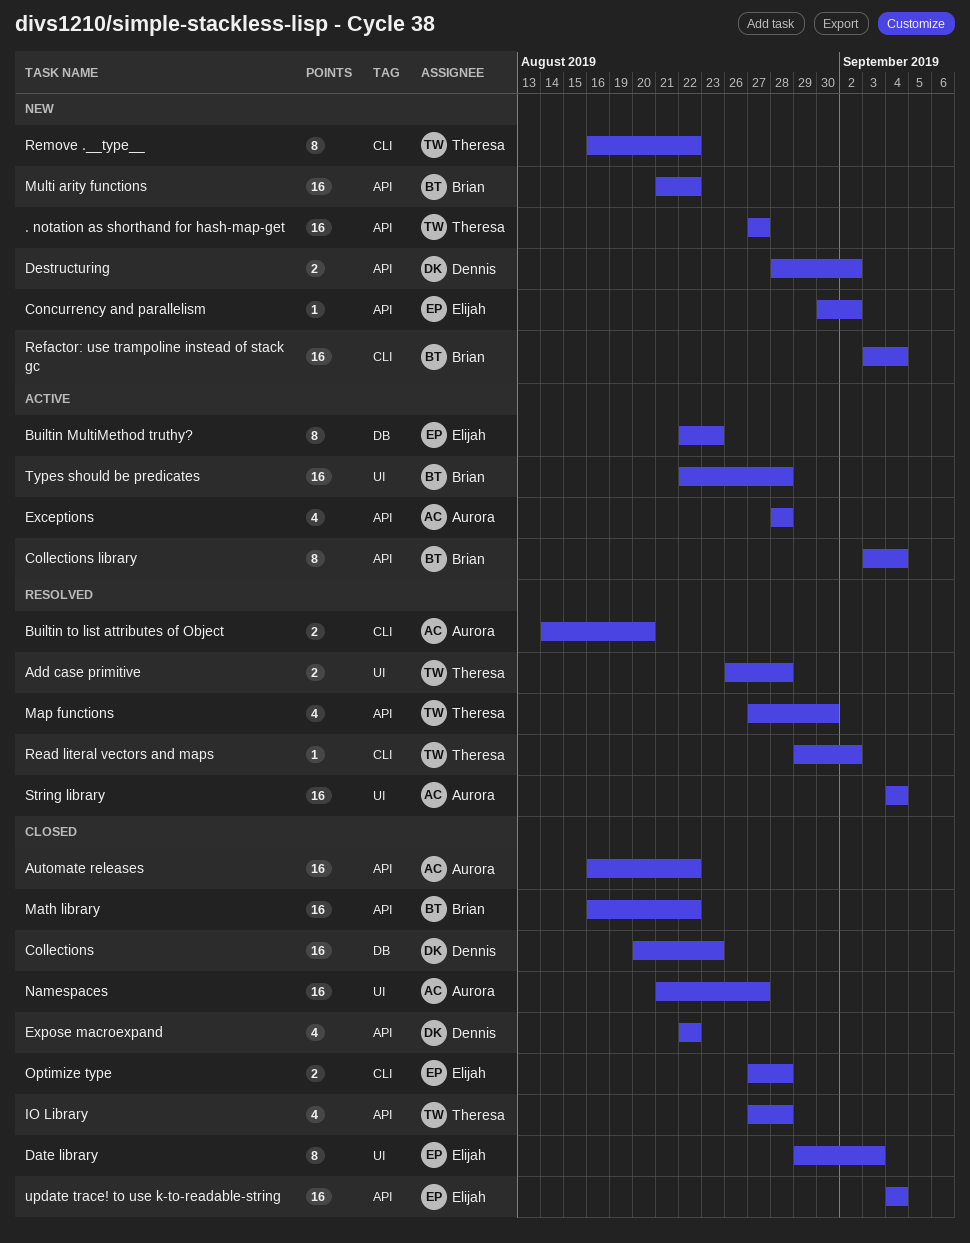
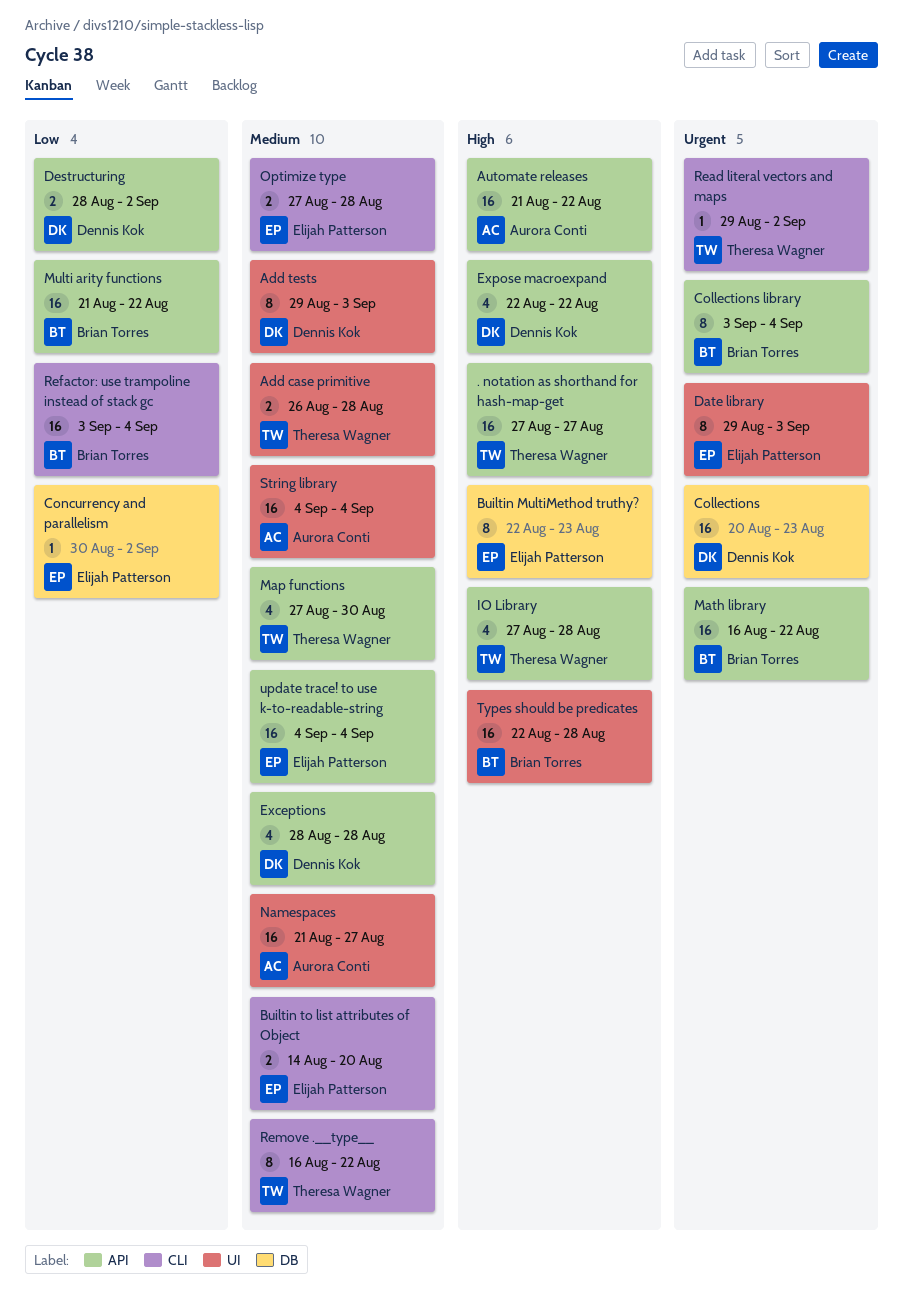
Add tests: none -> present
Automate releases, start: Aug 16 -> Aug 21
Builtin to list attributes of Object, owner: Aurora Conti -> Elijah Patterson
Concurrency and parallelism, label: API -> DB
Exceptions, owner: Aurora Conti -> Dennis Kok

